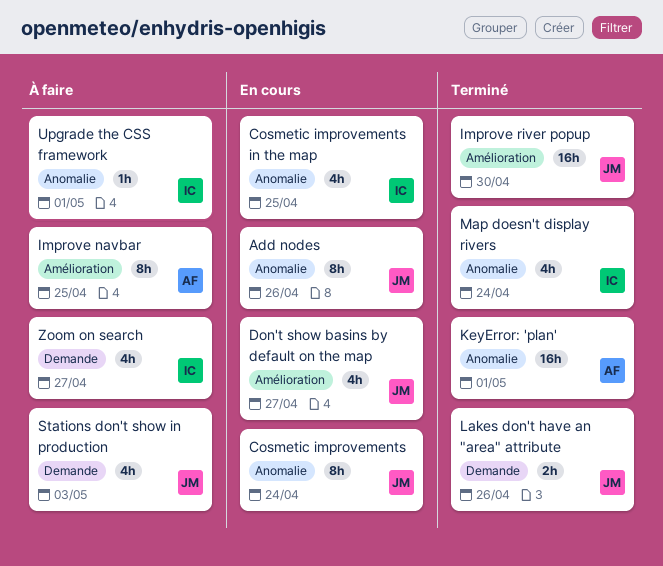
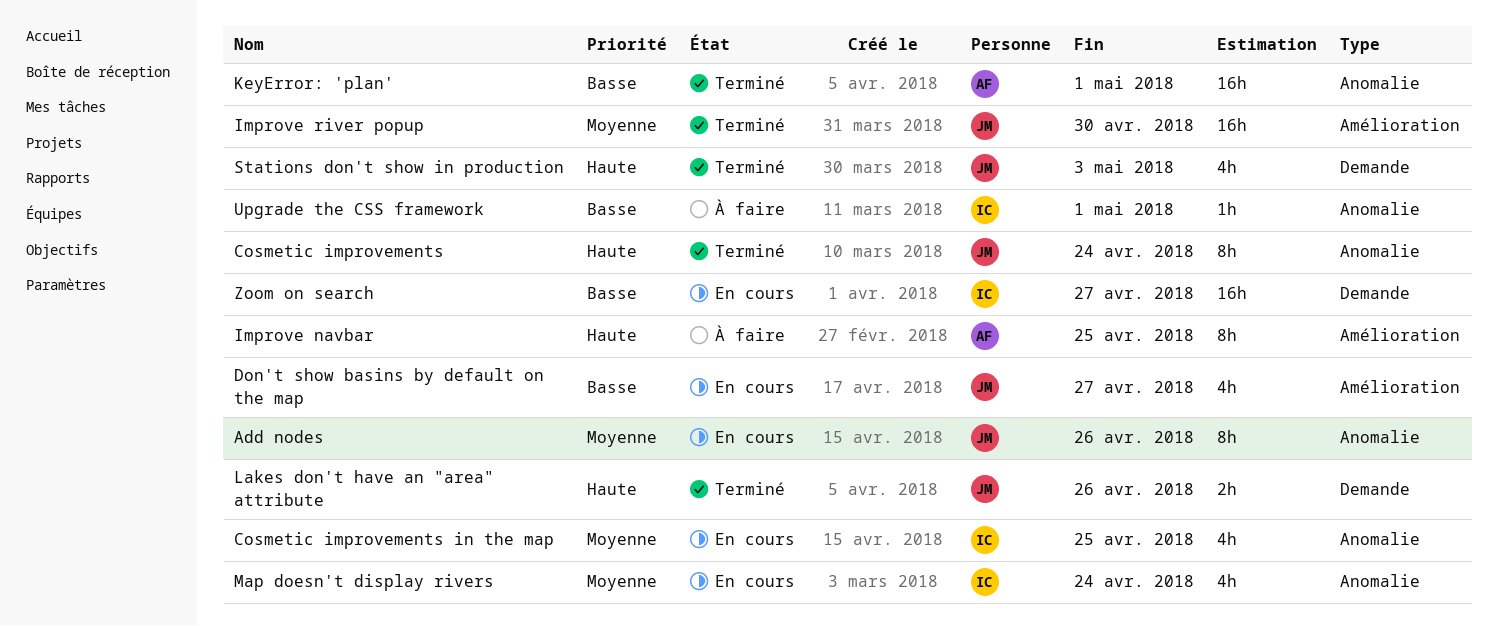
Cosmetic improvements, status: En cours -> Terminé
Map doesn't display rivers, status: Terminé -> En cours
Stations don't show in production, status: À faire -> Terminé
Zoom on search, status: À faire -> En cours
Zoom on search, estimate: 4h -> 16h

